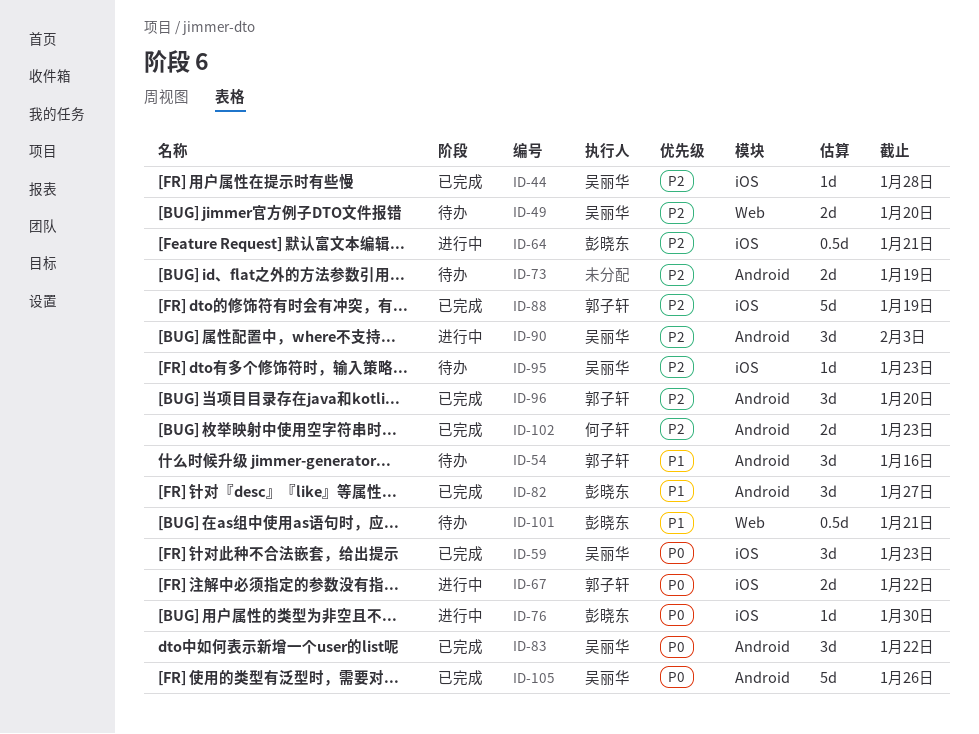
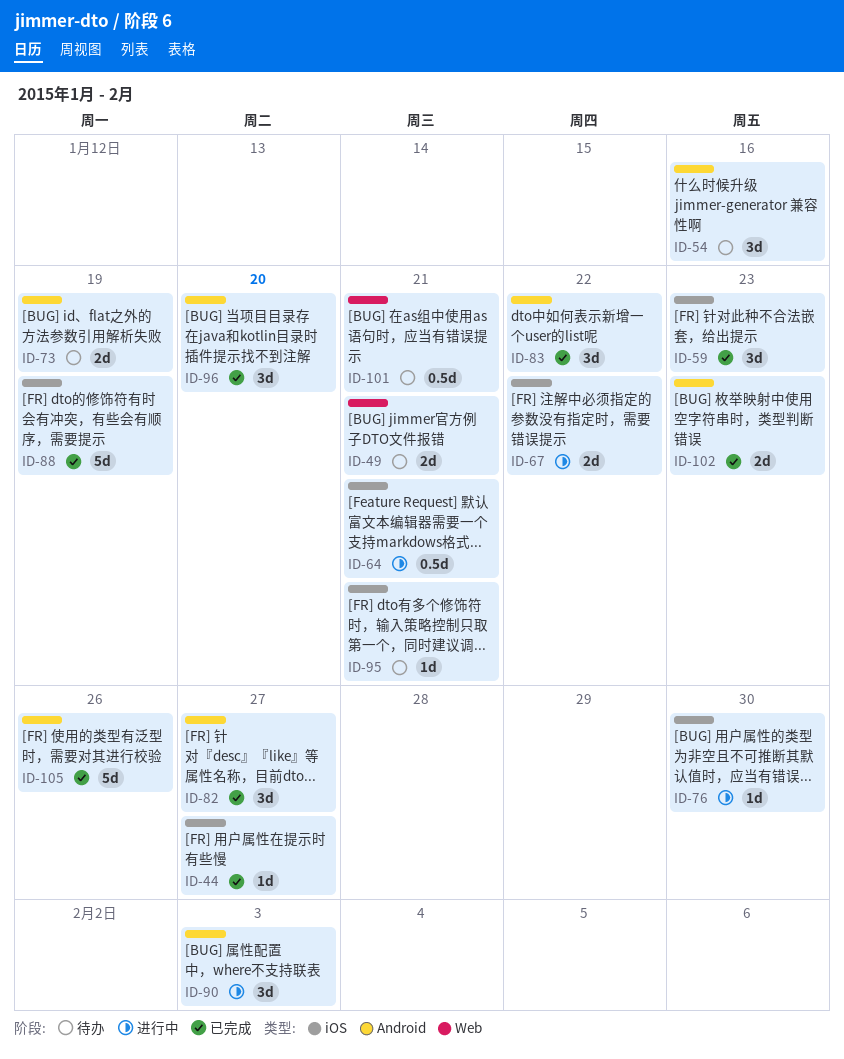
ID-44, due: Jan 28 -> Jan 27
ID-49, due: Jan 20 -> Jan 21
ID-95, due: Jan 23 -> Jan 21

